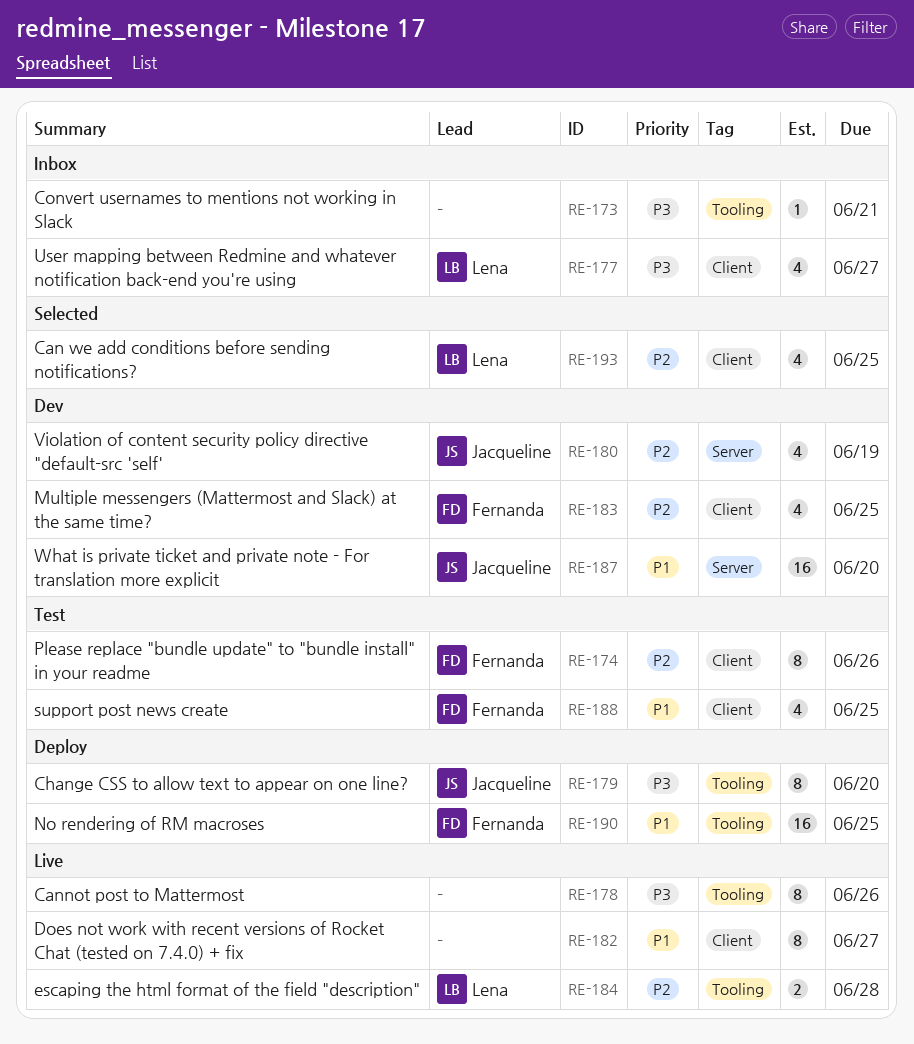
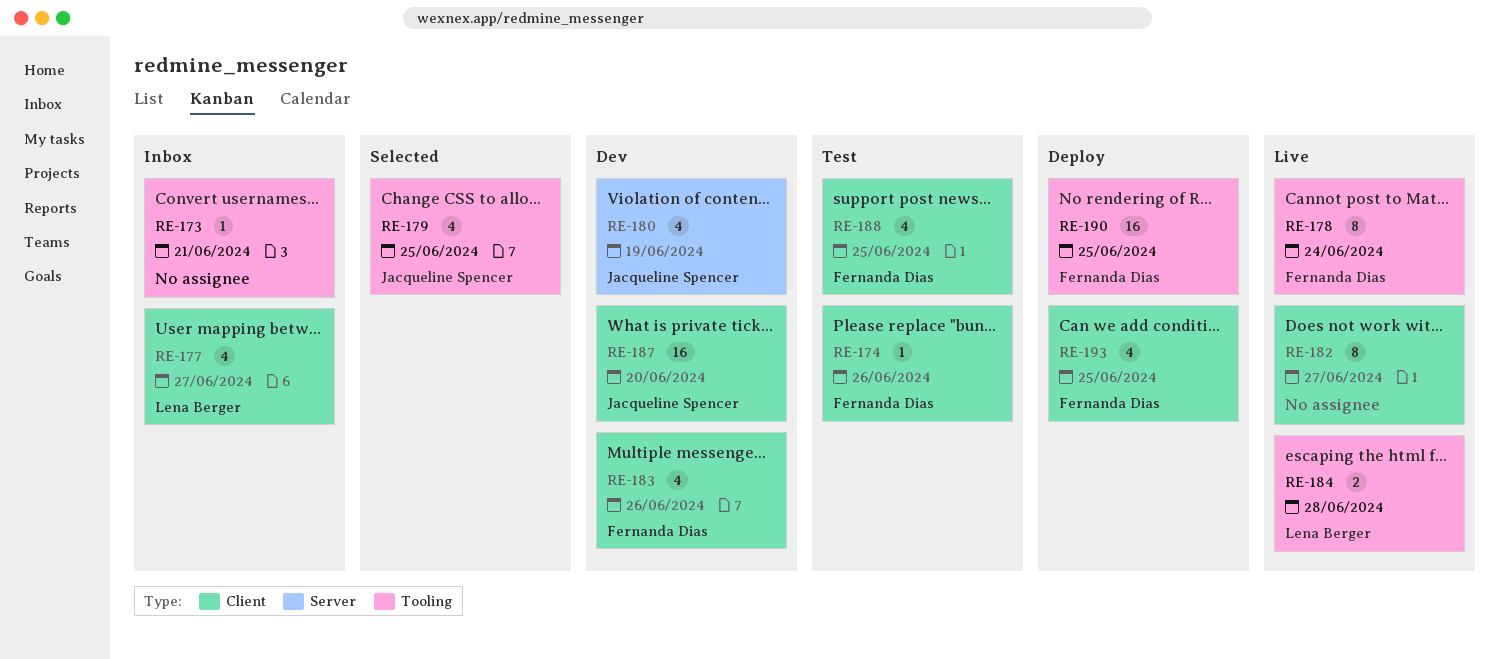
RE-174, estimate: 8 -> 1
RE-178, owner: none -> Fernanda Dias
RE-178, due: Jun 26 -> Jun 24
RE-179, status: Deploy -> Selected
RE-179, estimate: 8 -> 4
RE-179, due: Jun 20 -> Jun 25
RE-183, due: Jun 25 -> Jun 26
RE-187, label: Server -> Client
RE-193, status: Selected -> Deploy
RE-193, owner: Lena Berger -> Fernanda Dias

